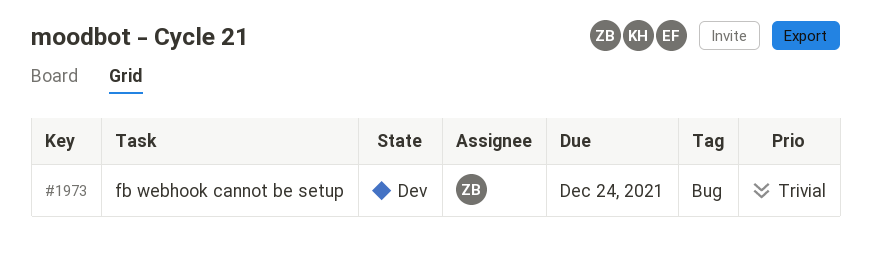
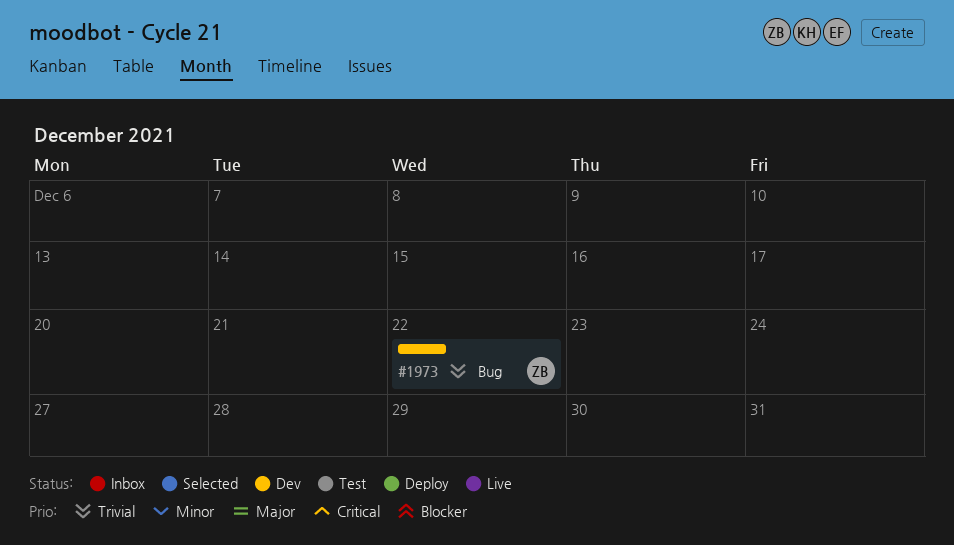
#1973, due: Dec 24 -> Dec 22

